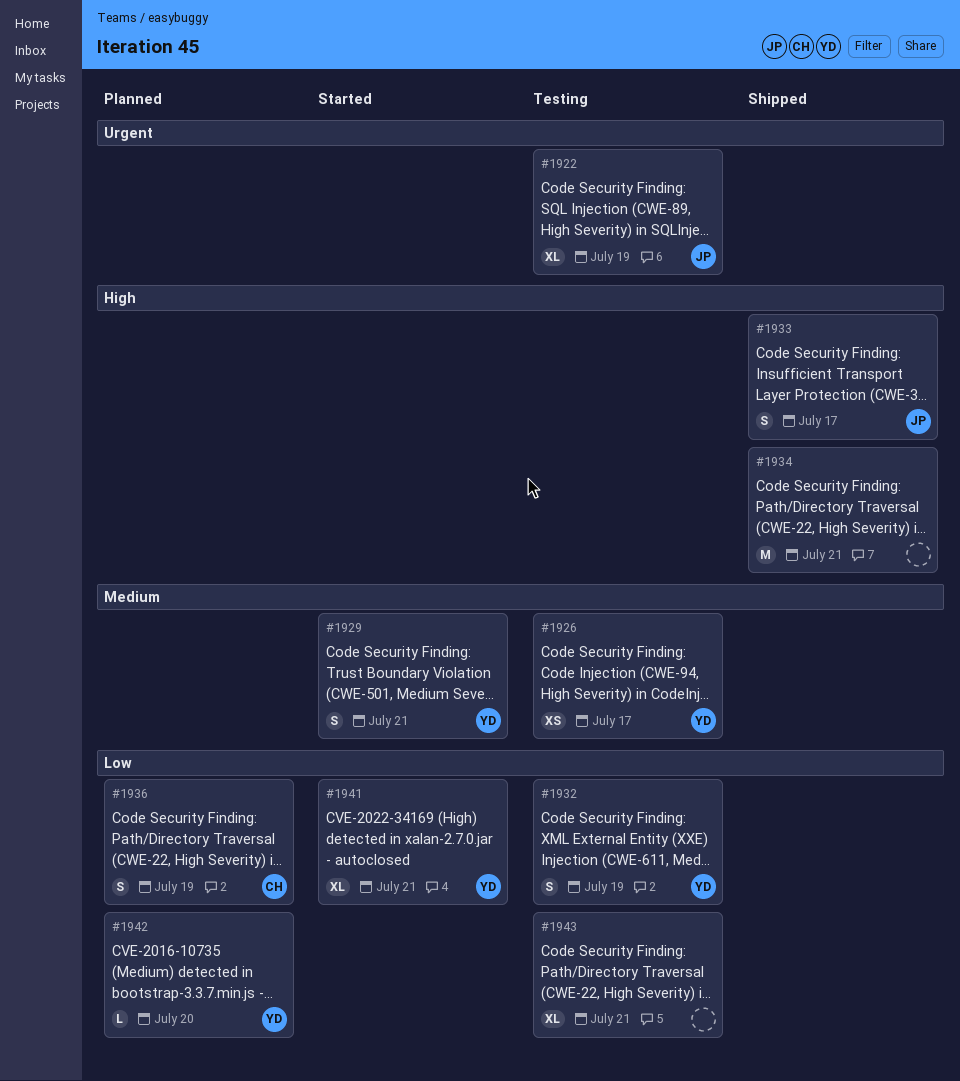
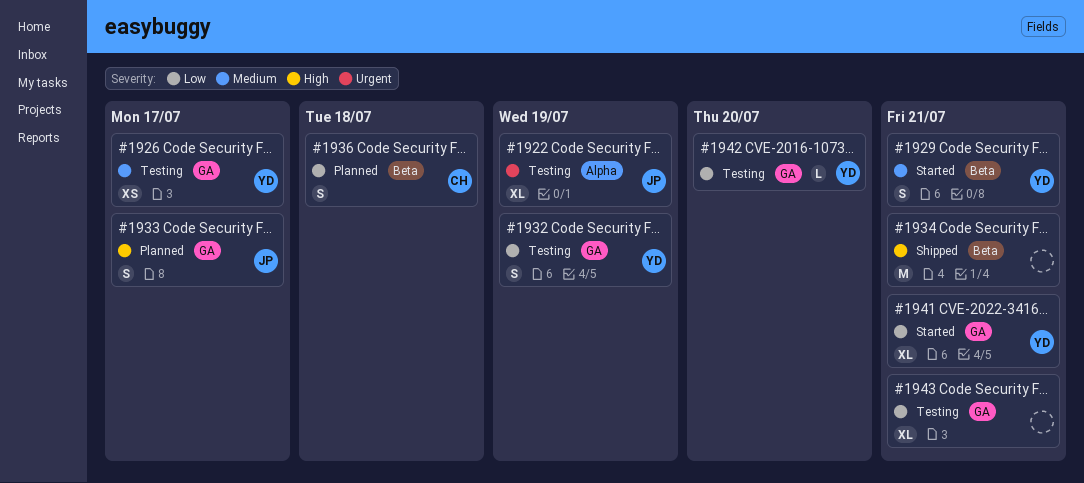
#1933, status: Shipped -> Planned
#1936, due: Jul 19 -> Jul 18
#1942, status: Planned -> Testing

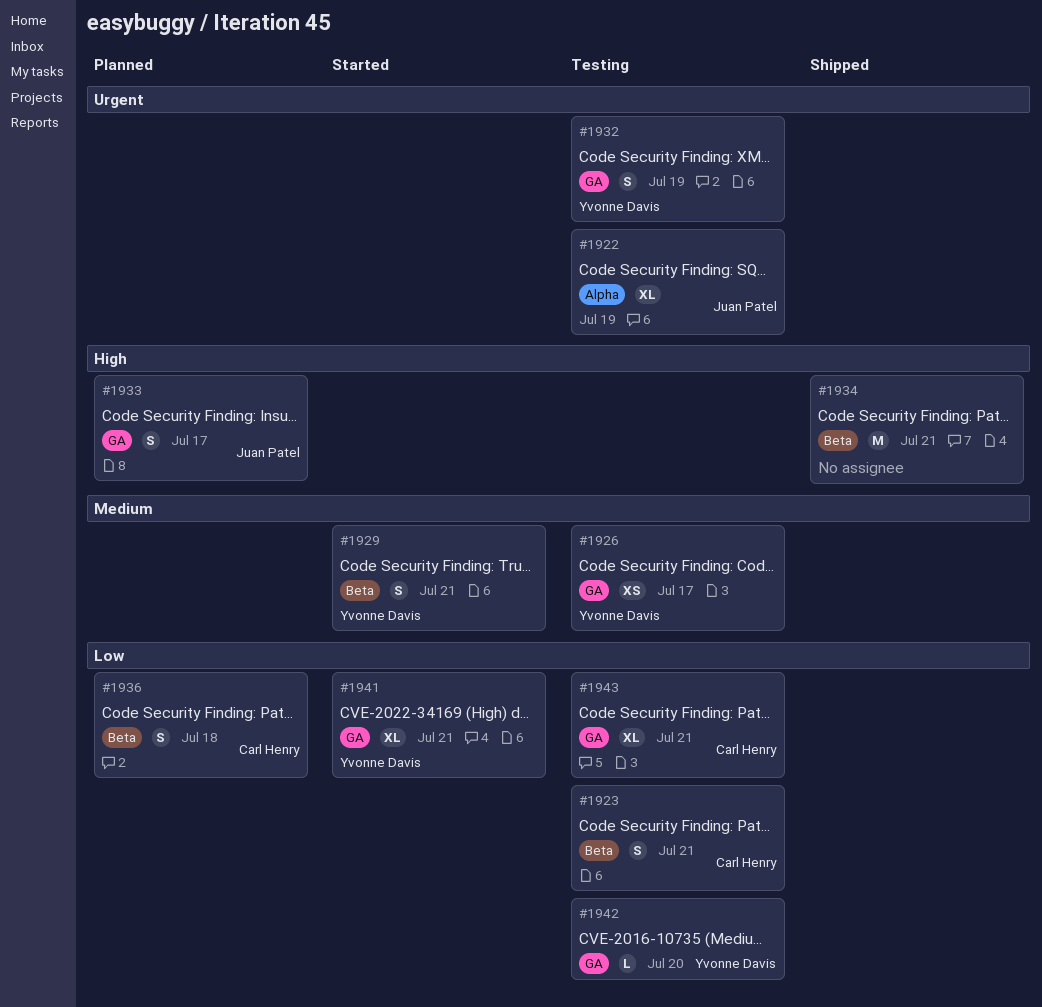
#1923: none -> present
#1932, priority: Low -> Urgent
#1943, owner: none -> Carl Henry

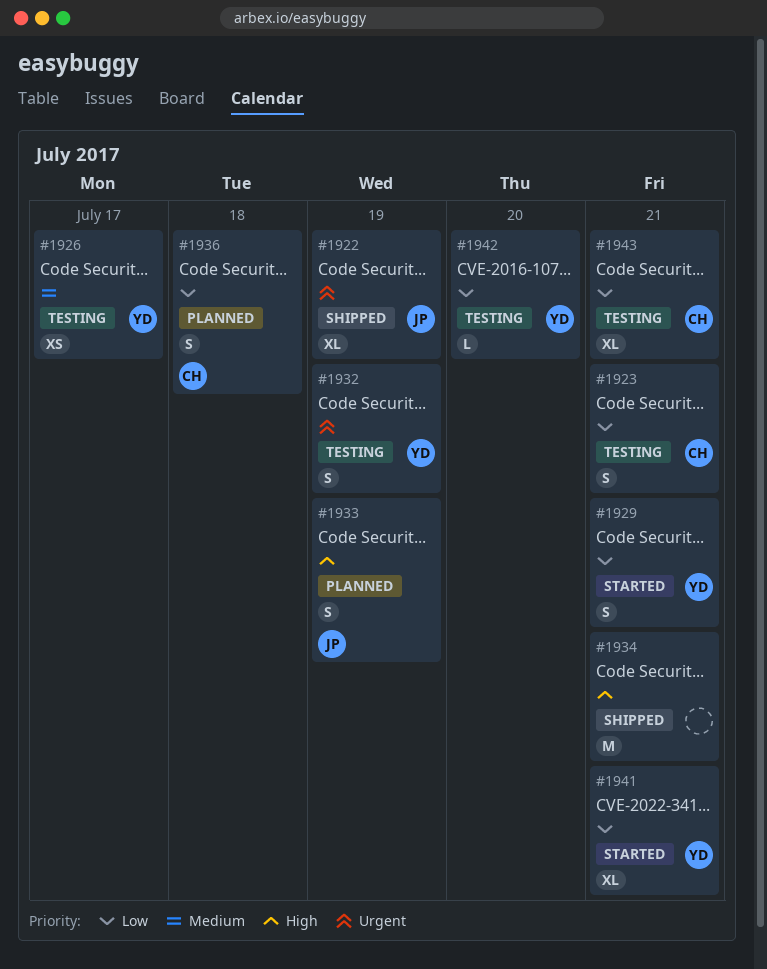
#1922, status: Testing -> Shipped
#1929, priority: Medium -> Low
#1933, due: Jul 17 -> Jul 19

